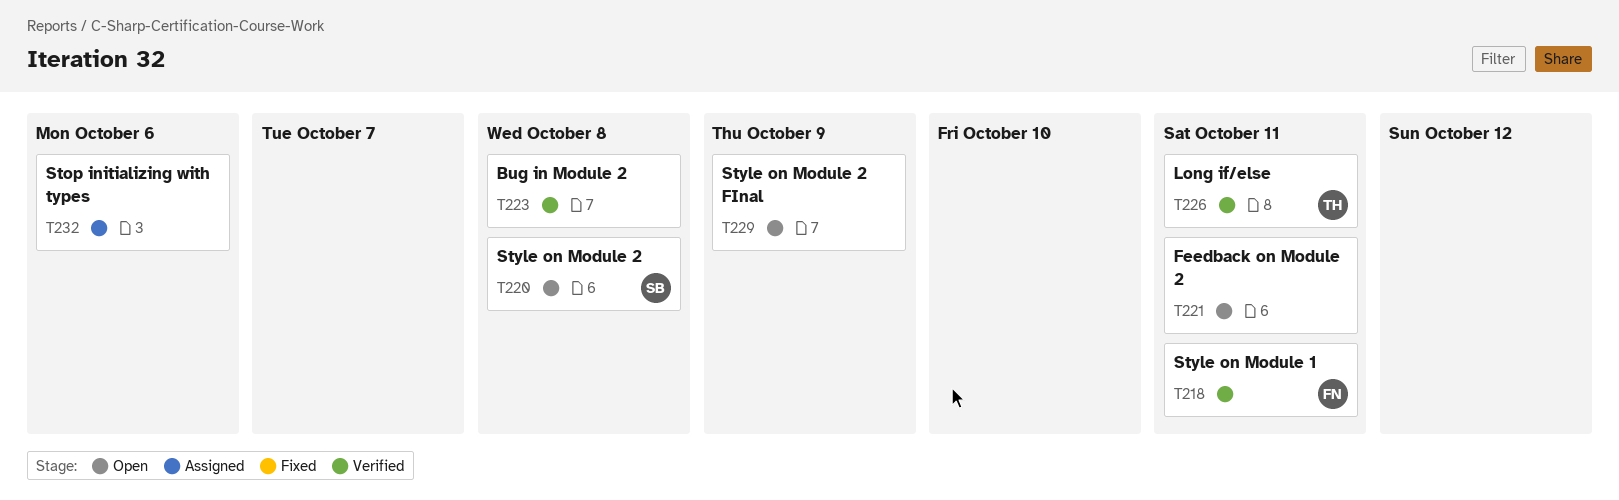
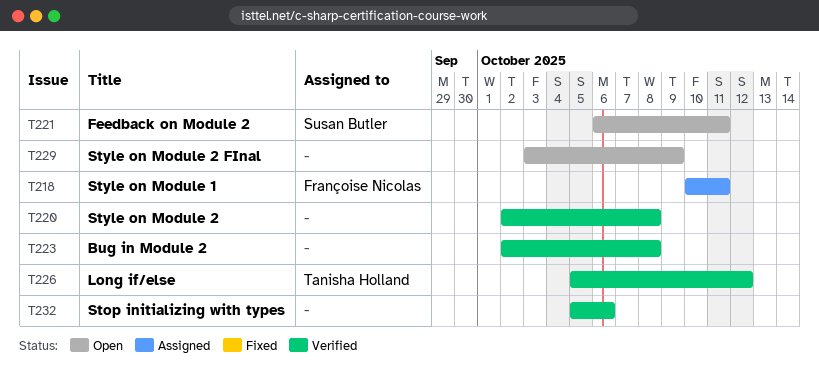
T218, status: Verified -> Assigned
T220, status: Open -> Verified
T220, owner: Susan Butler -> none
T221, owner: none -> Susan Butler
T226, due: Oct 11 -> Oct 12
T232, status: Assigned -> Verified

